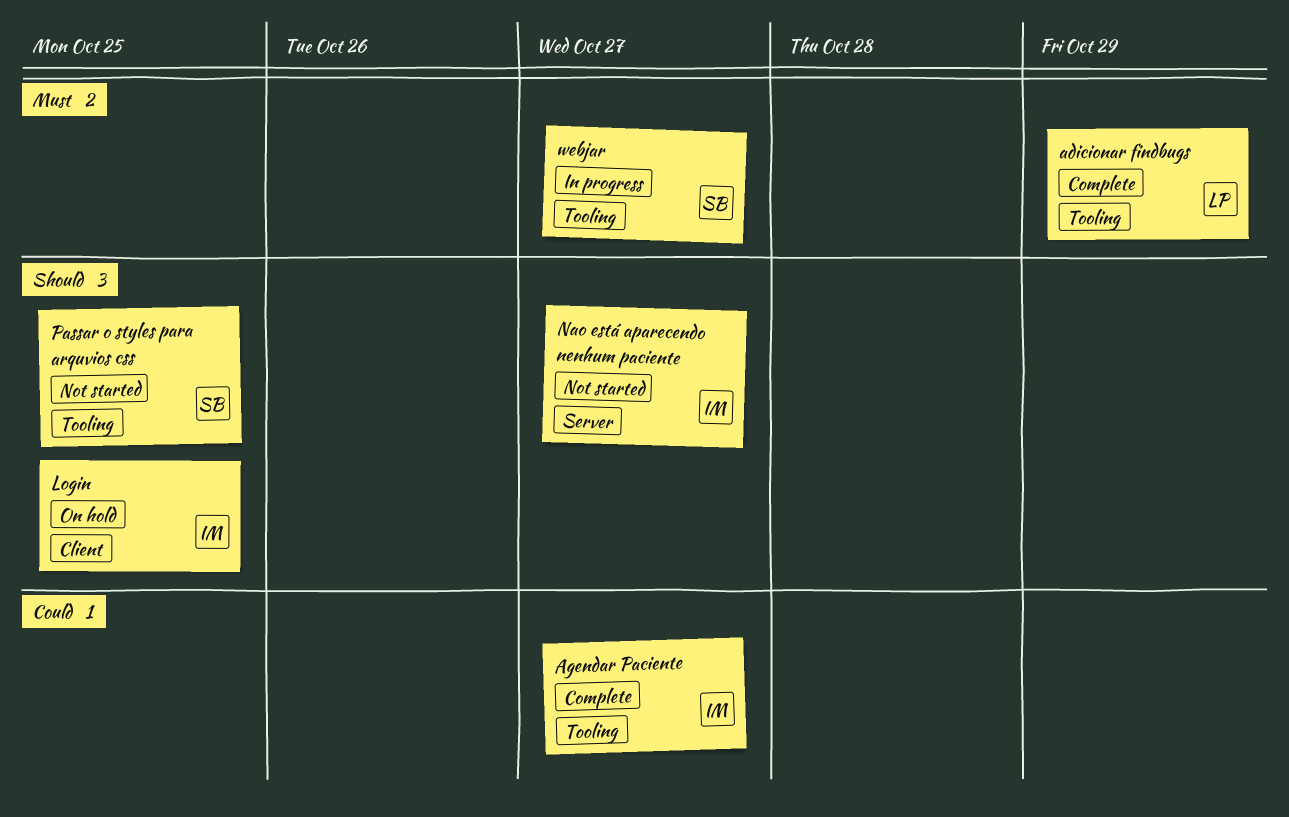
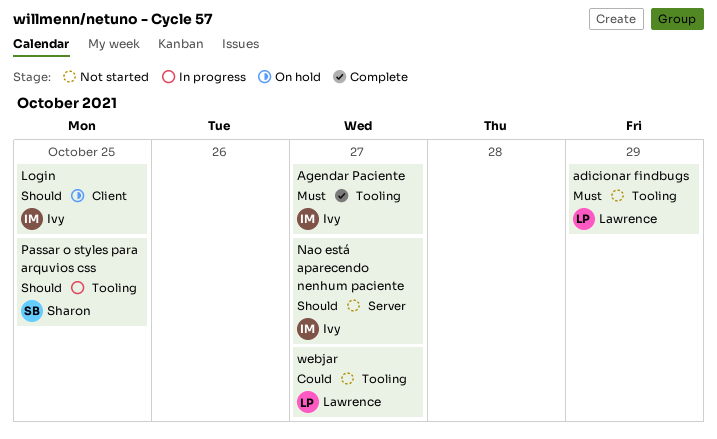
adicionar findbugs, status: Complete -> Not started
Agendar Paciente, priority: Could -> Must
Passar o styles para arquvios css, status: Not started -> In progress
webjar, status: In progress -> Not started
webjar, owner: Sharon -> Lawrence
webjar, priority: Must -> Could

